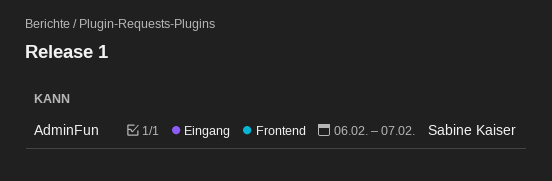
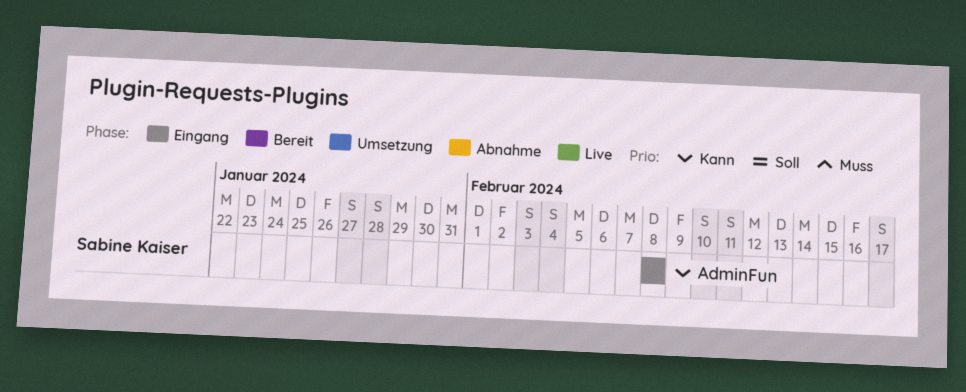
AdminFun, start: Feb 6 -> Feb 8
AdminFun, due: Feb 7 -> Feb 8

